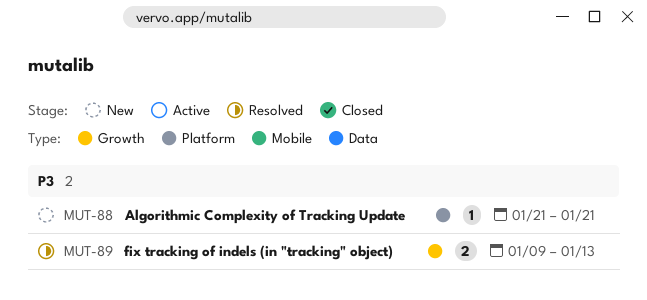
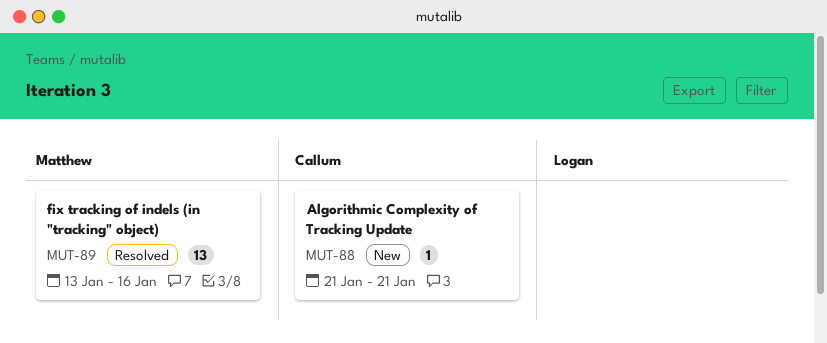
MUT-89, estimate: 2 -> 13
MUT-89, start: Jan 9 -> Jan 13
MUT-89, due: Jan 13 -> Jan 16

